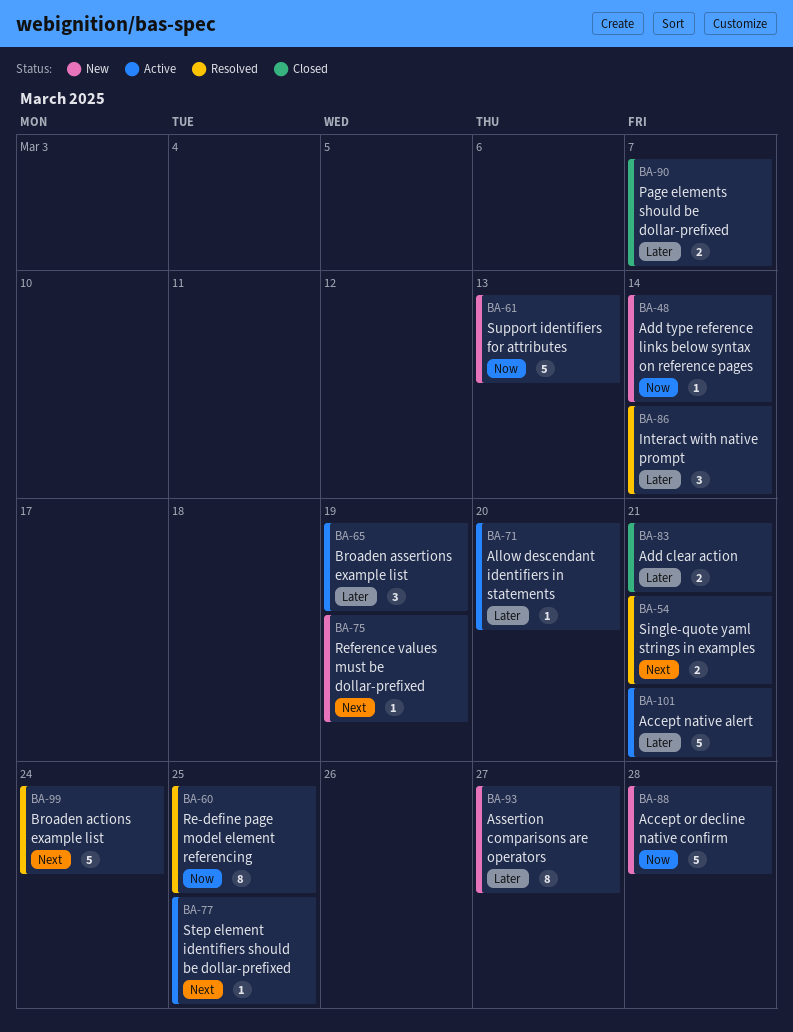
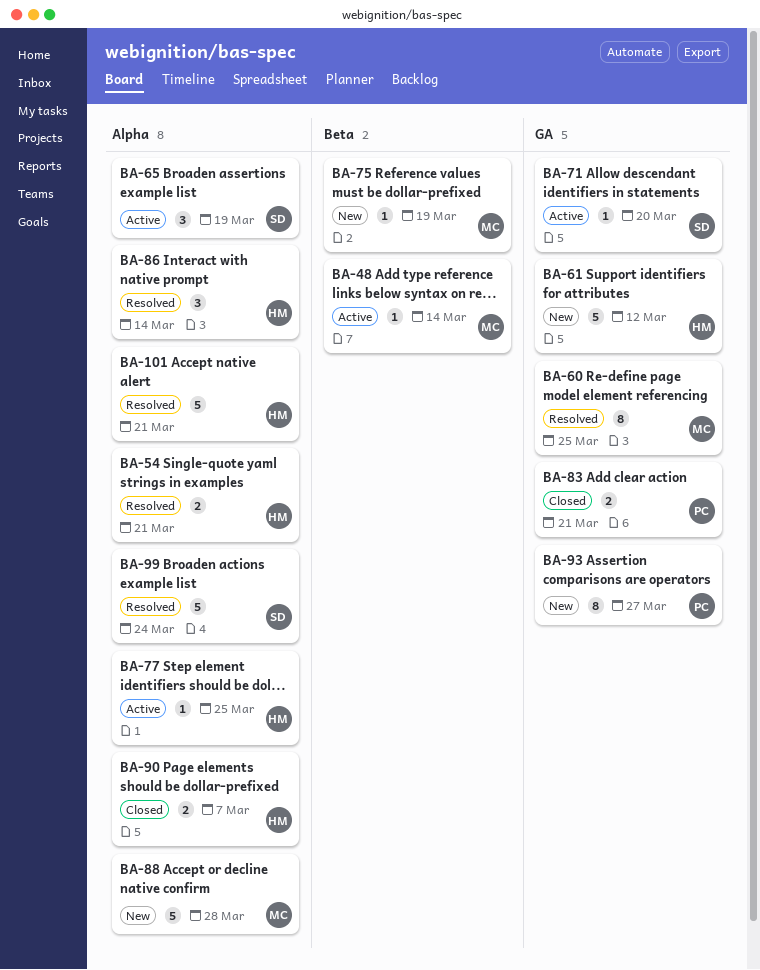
BA-48, status: New -> Active
BA-61, due: Mar 13 -> Mar 12
BA-101, status: Active -> Resolved

